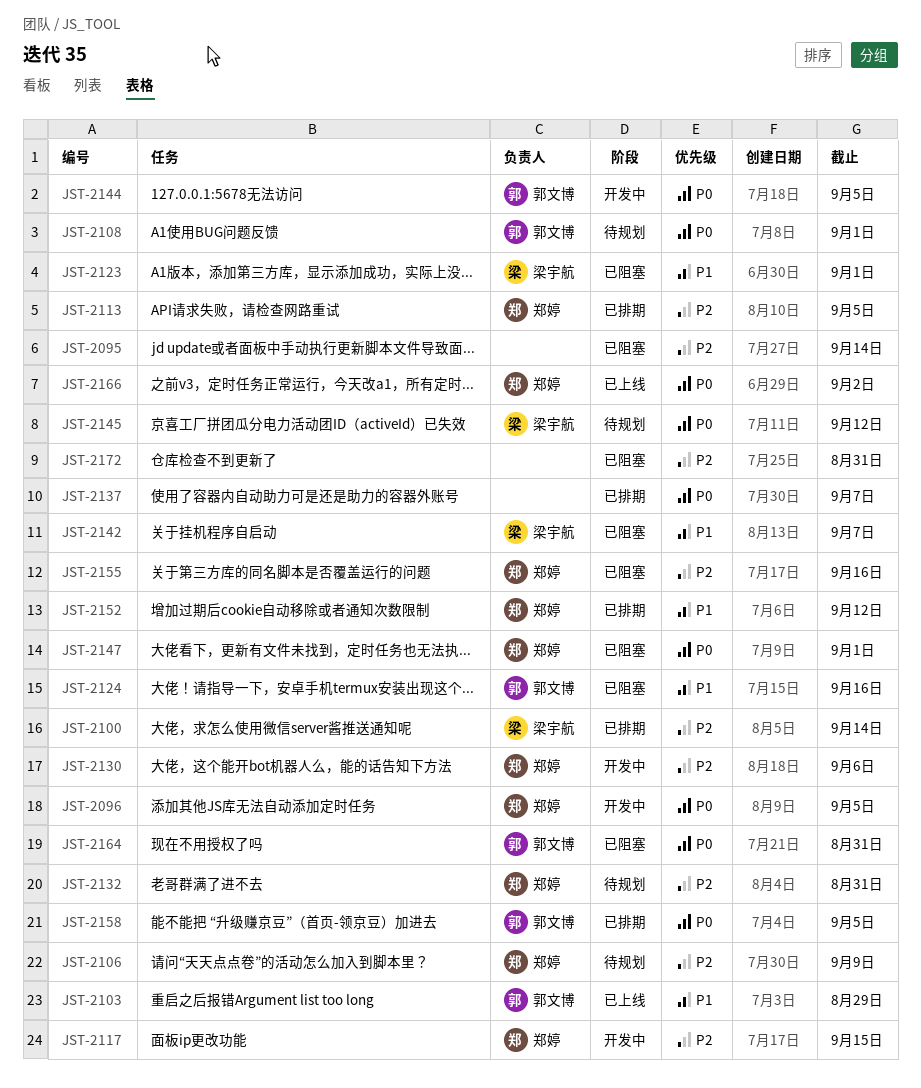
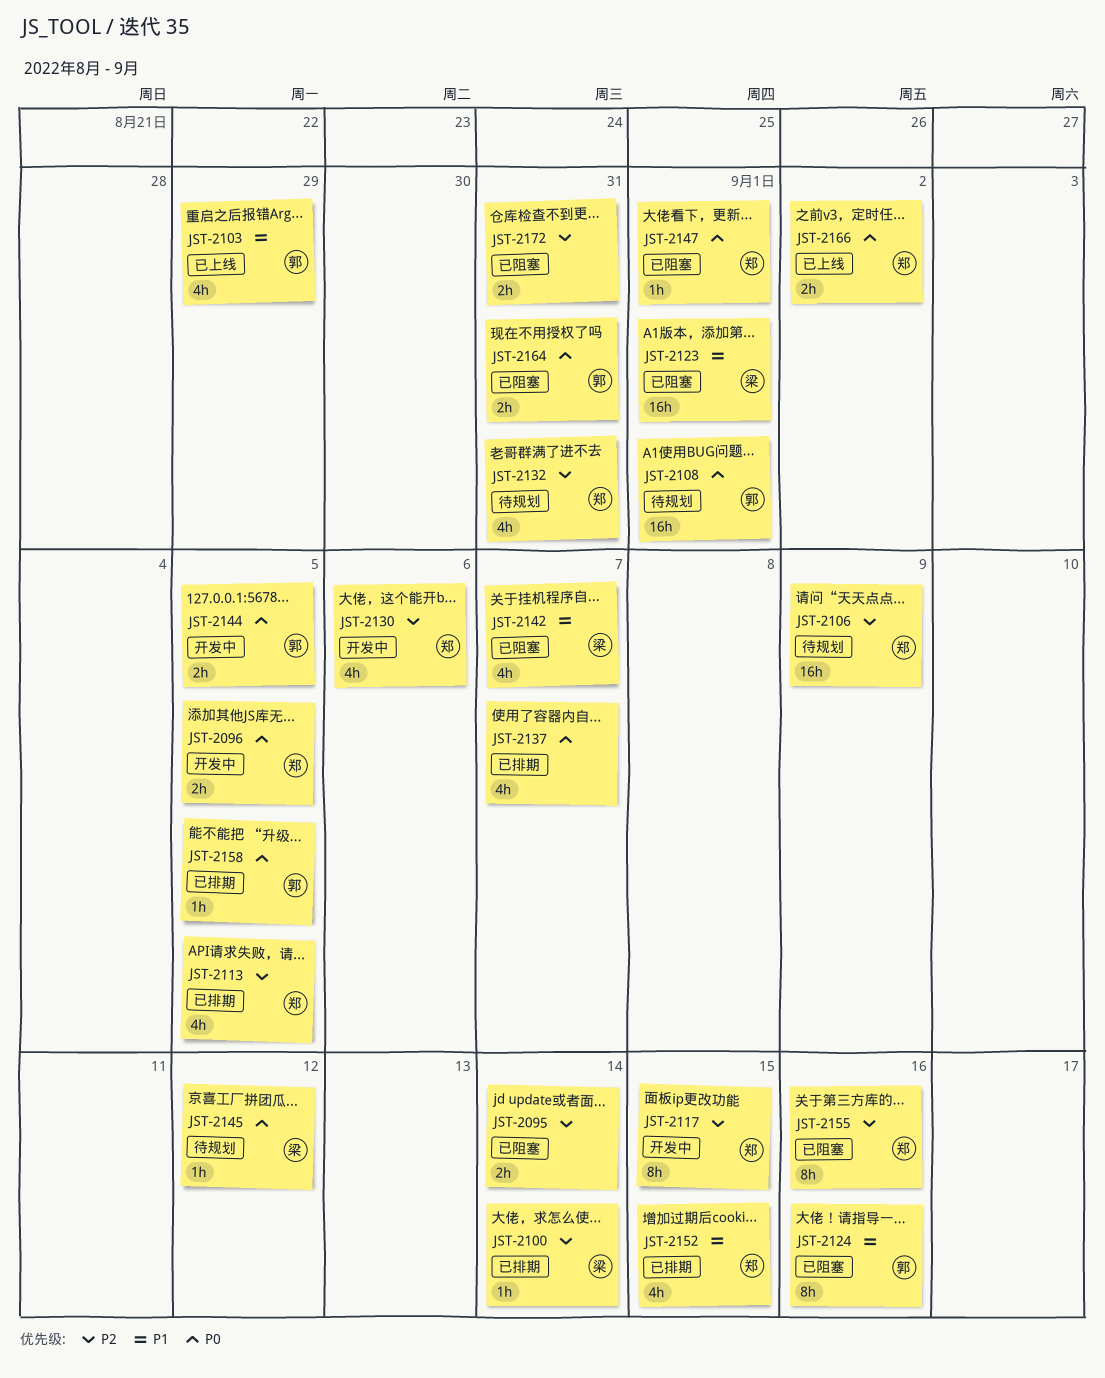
JST-2152, due: Sep 12 -> Sep 15

